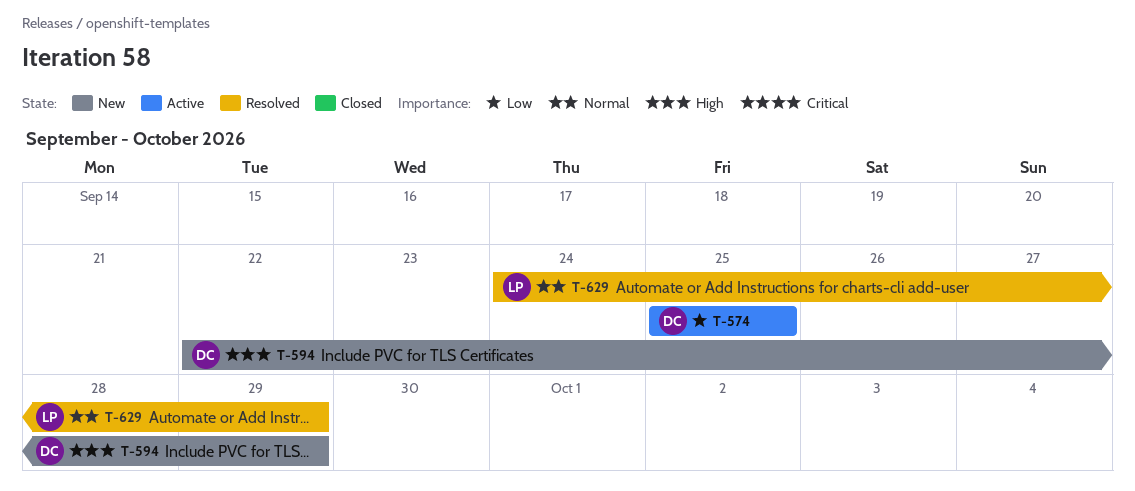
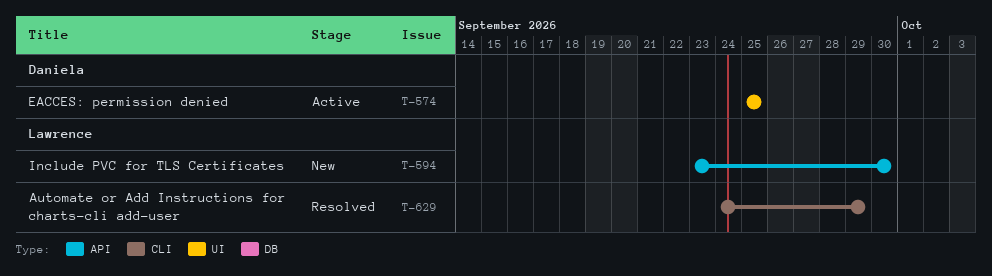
T-594, owner: Daniela -> Lawrence
T-594, start: Sep 22 -> Sep 23
T-594, due: Sep 29 -> Sep 30

